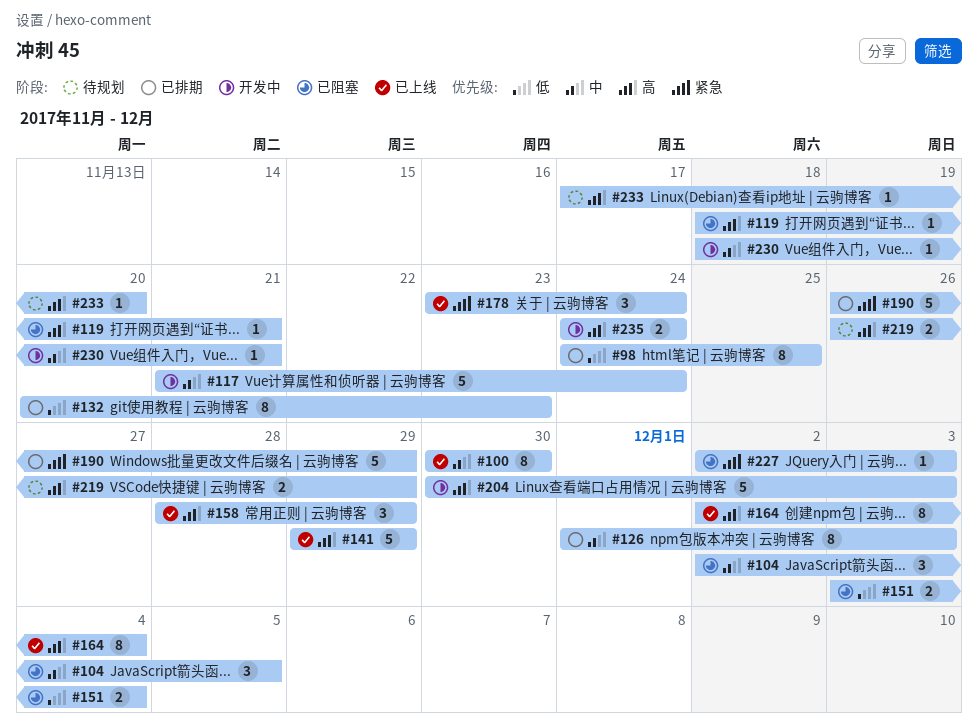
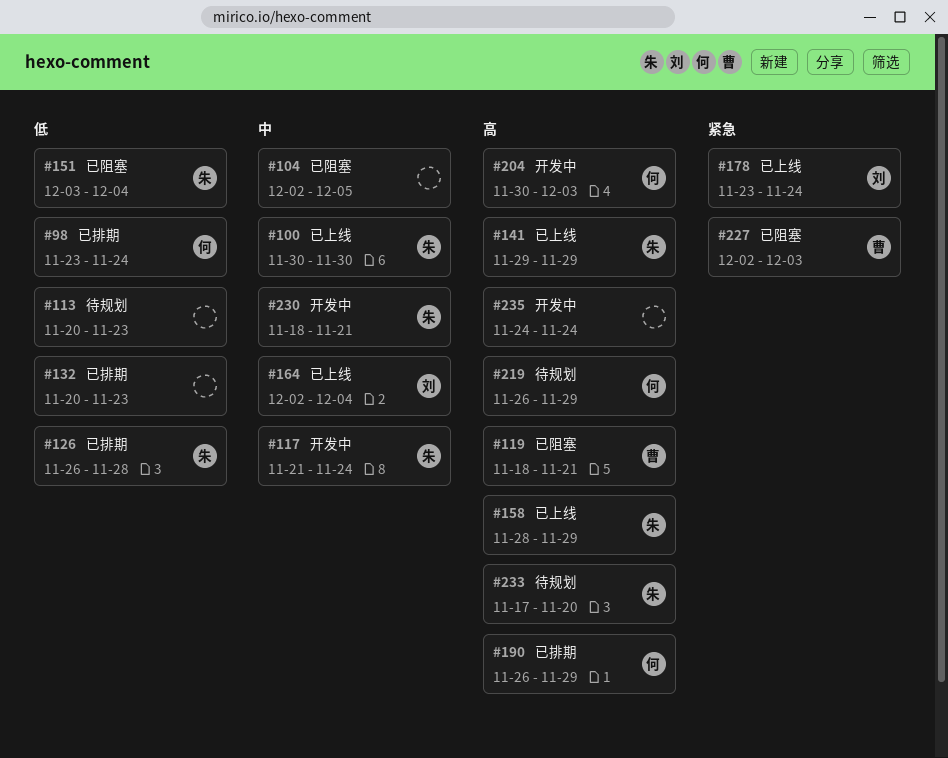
#98, start: Nov 24 -> Nov 23
#98, due: Nov 25 -> Nov 24
#113: none -> present
#126, priority: 中 -> 低
#126, start: Dec 1 -> Nov 26
#126, due: Dec 3 -> Nov 28
#164, priority: 高 -> 中
#190, priority: 紧急 -> 高

